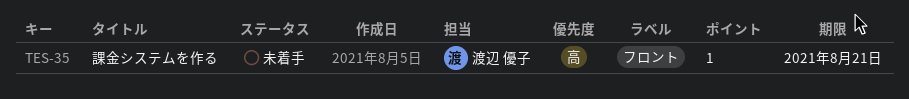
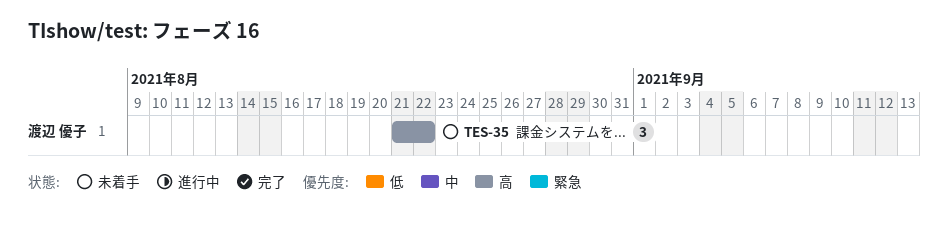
TES-35, estimate: 1 -> 3
TES-35, due: Aug 21 -> Aug 22

